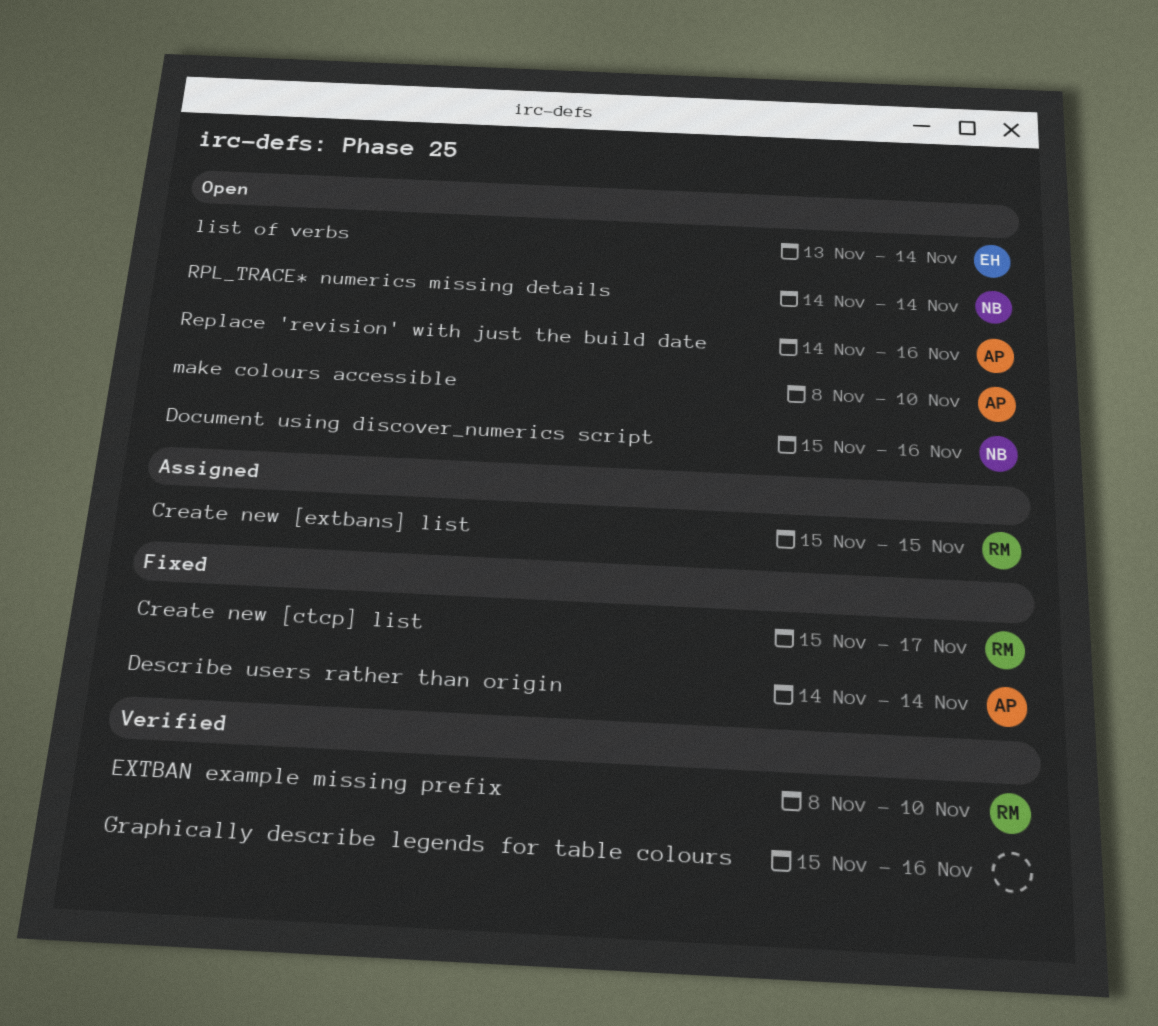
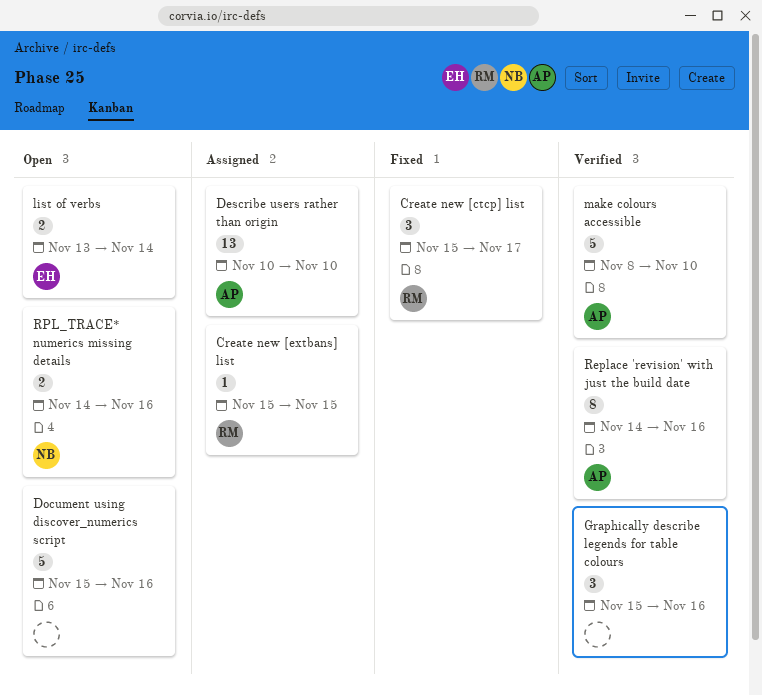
Describe users rather than origin, status: Fixed -> Assigned
Describe users rather than origin, start: Nov 14 -> Nov 10
Describe users rather than origin, due: Nov 14 -> Nov 10
Document using discover_numerics script, owner: NB -> none
EXTBAN example missing prefix: present -> none
make colours accessible, status: Open -> Verified
Replace 'revision' with just the build date, status: Open -> Verified
RPL_TRACE* numerics missing details, due: Nov 14 -> Nov 16

